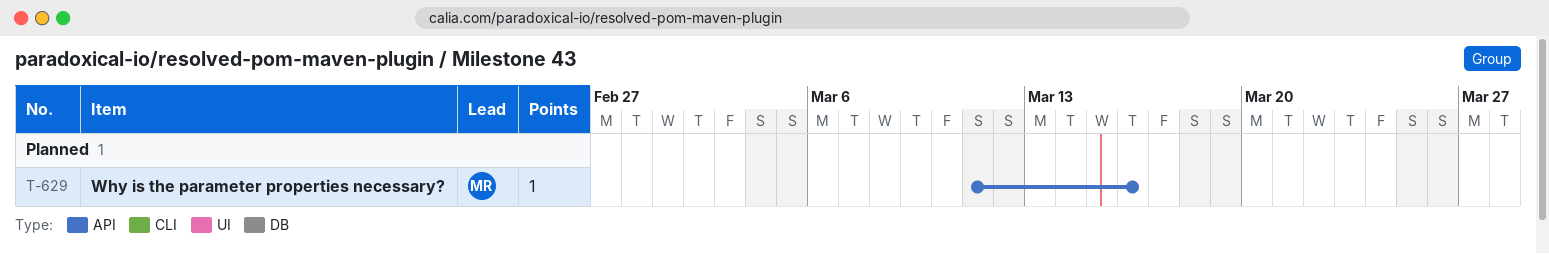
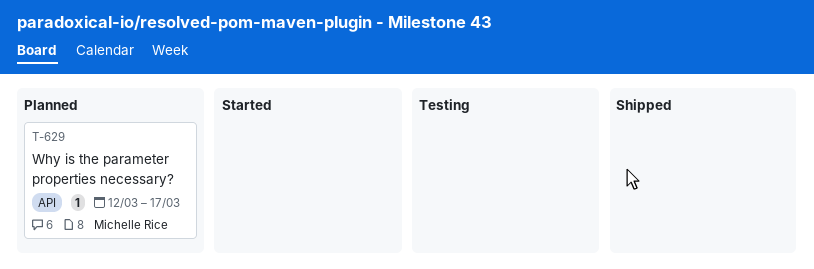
T-629, start: Mar 11 -> Mar 12
T-629, due: Mar 16 -> Mar 17

